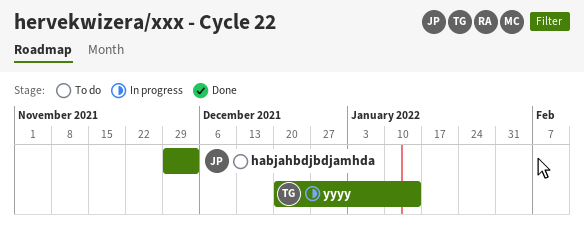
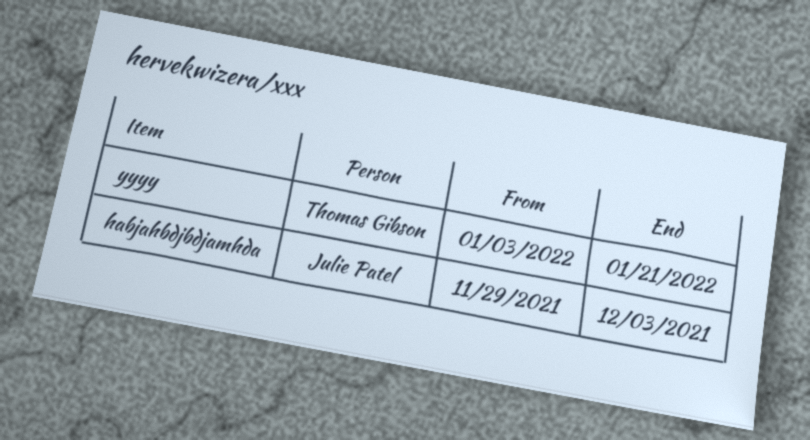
yyyy, start: Dec 20 -> Jan 3
yyyy, due: Jan 14 -> Jan 21

